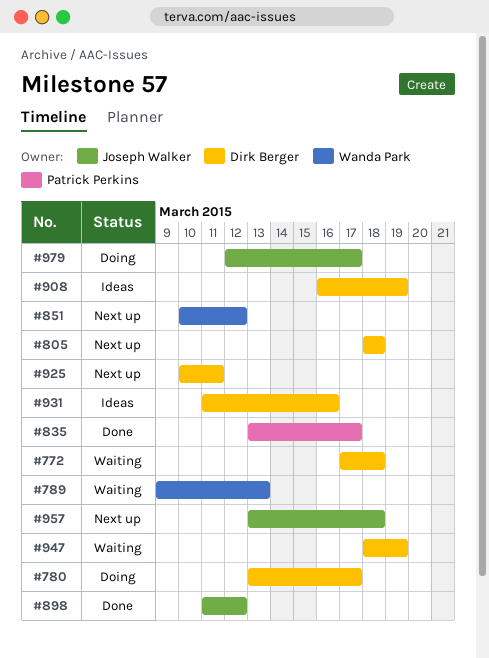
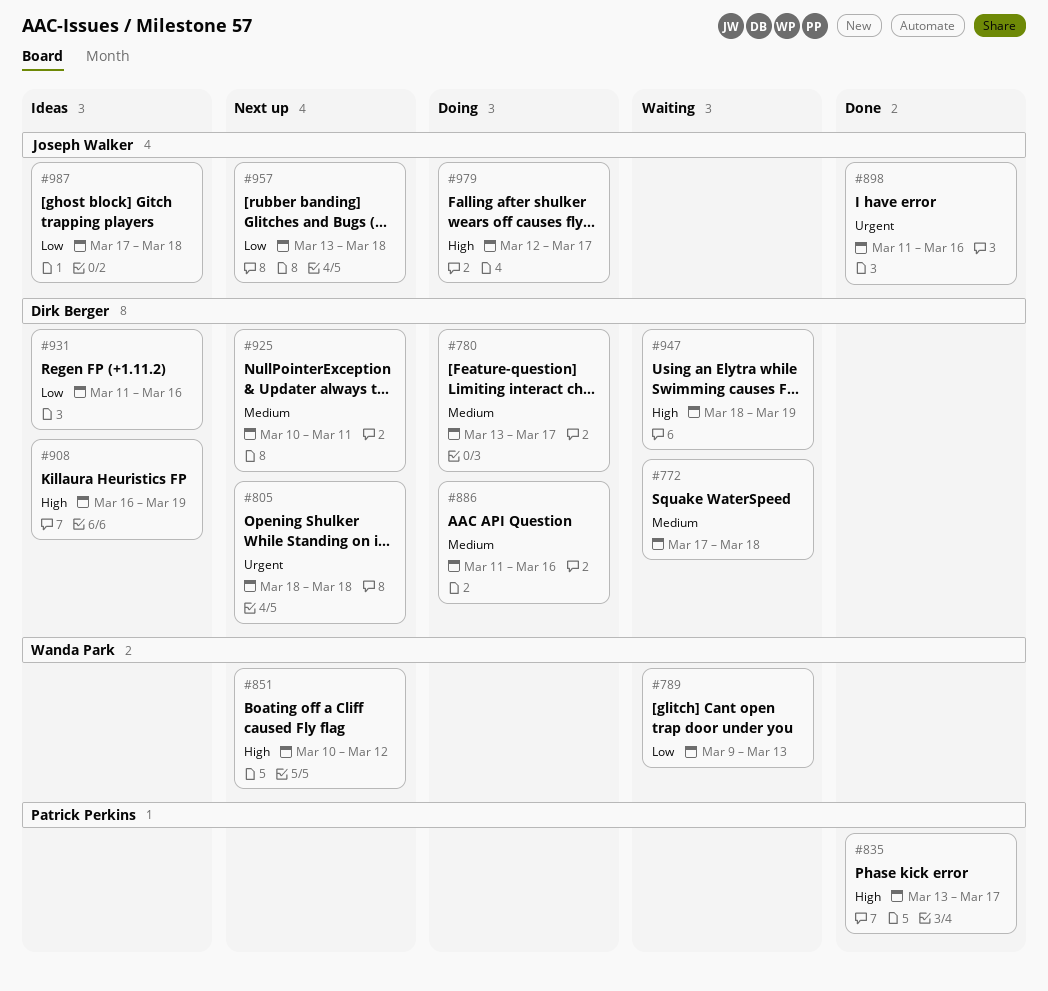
#886: none -> present
#898, due: Mar 12 -> Mar 16
#987: none -> present

